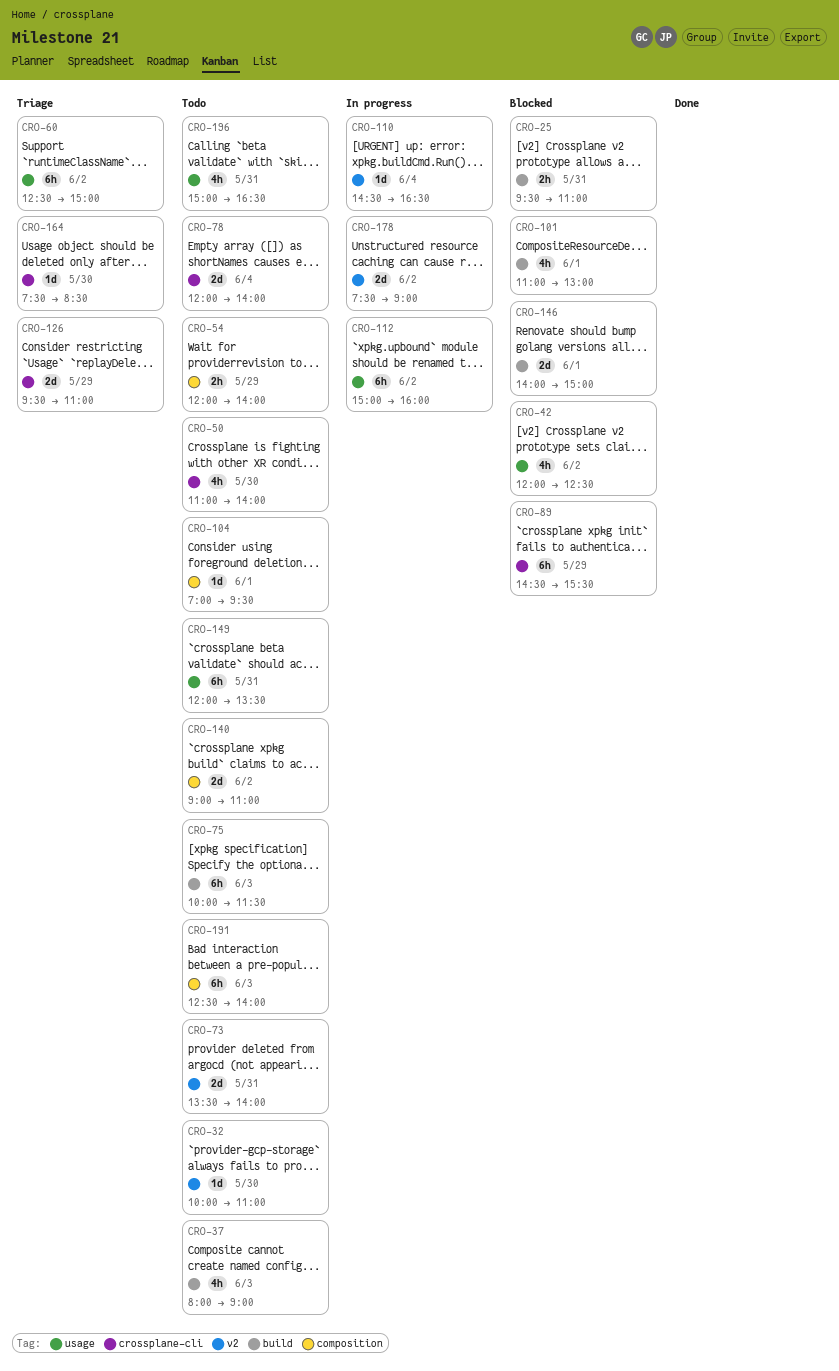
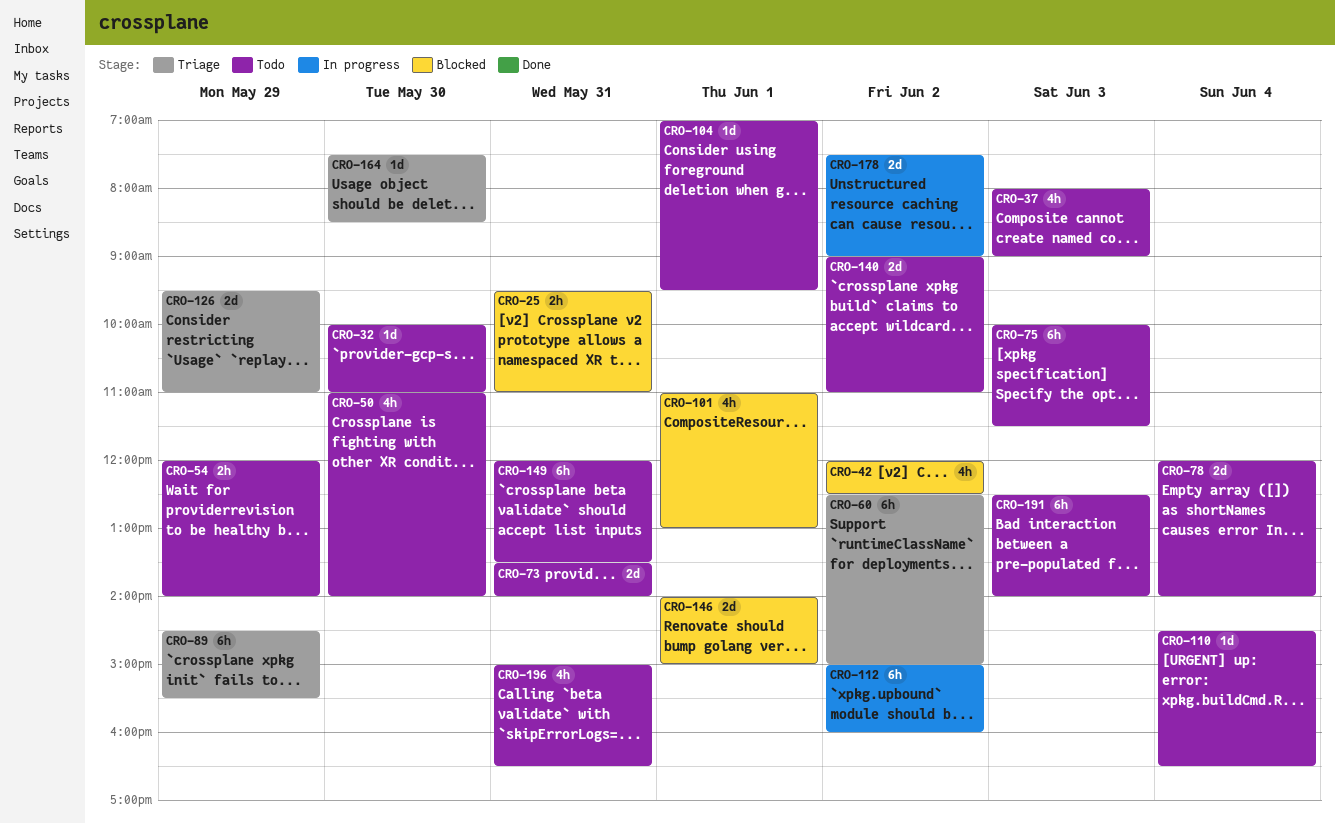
CRO-89, status: Blocked -> Triage
CRO-110, status: In progress -> Todo

